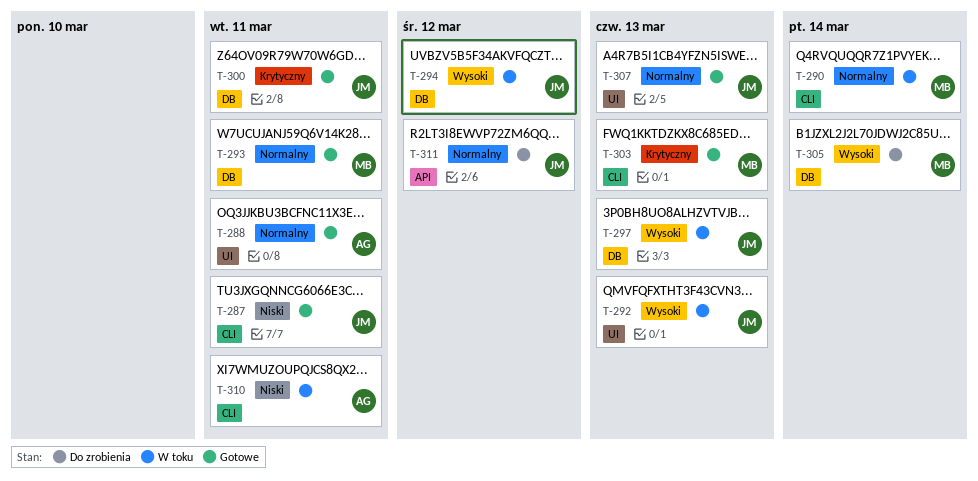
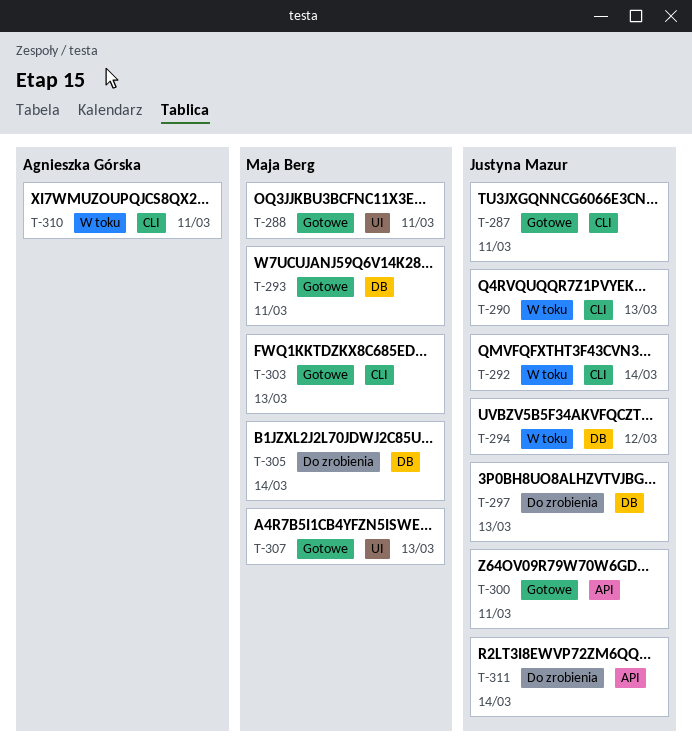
T-288, owner: Agnieszka Górska -> Maja Berg
T-290, owner: Maja Berg -> Justyna Mazur
T-290, due: Mar 14 -> Mar 13
T-292, label: UI -> CLI
T-292, due: Mar 13 -> Mar 14
T-297, status: W toku -> Do zrobienia
T-300, label: DB -> API
T-307, owner: Justyna Mazur -> Maja Berg
T-311, due: Mar 12 -> Mar 14

